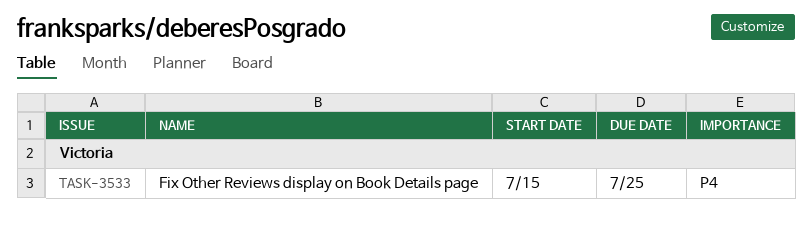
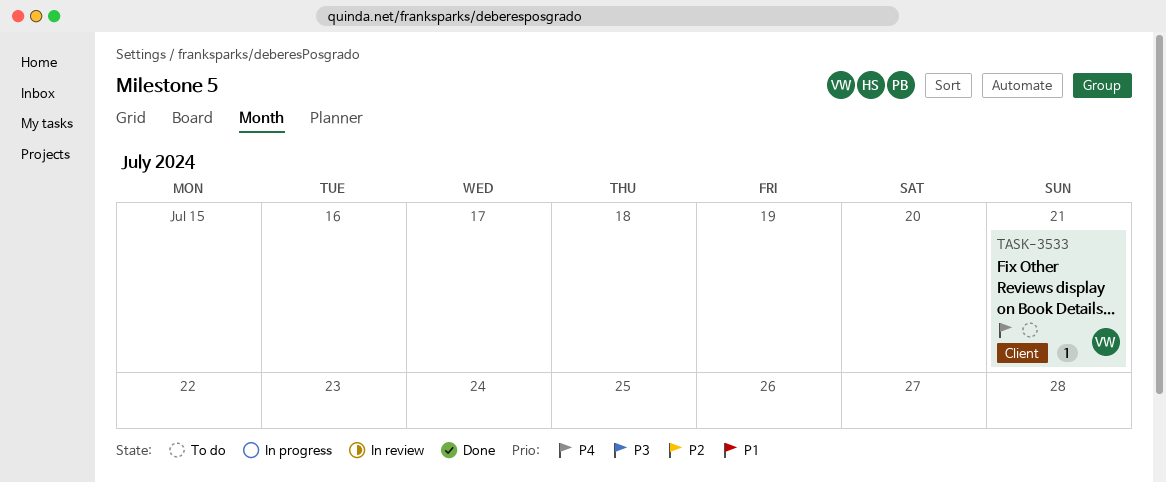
TASK-3533, due: Jul 25 -> Jul 21

